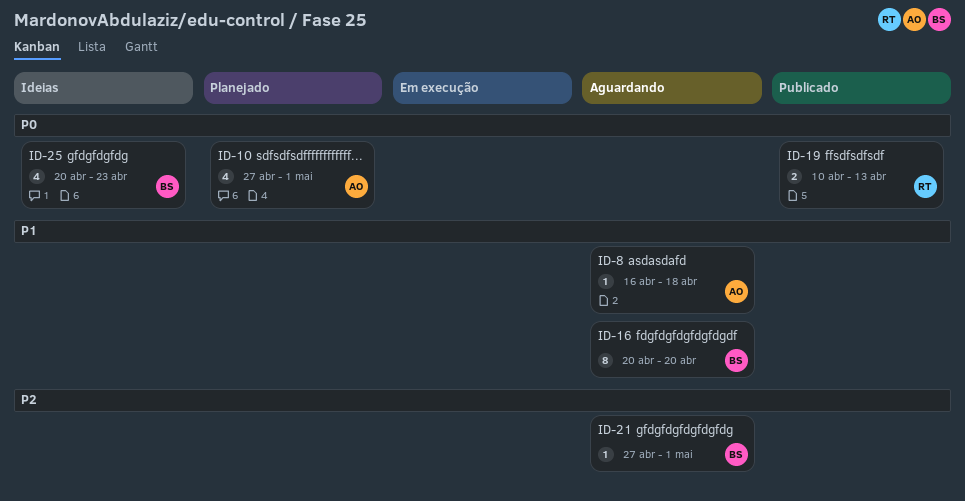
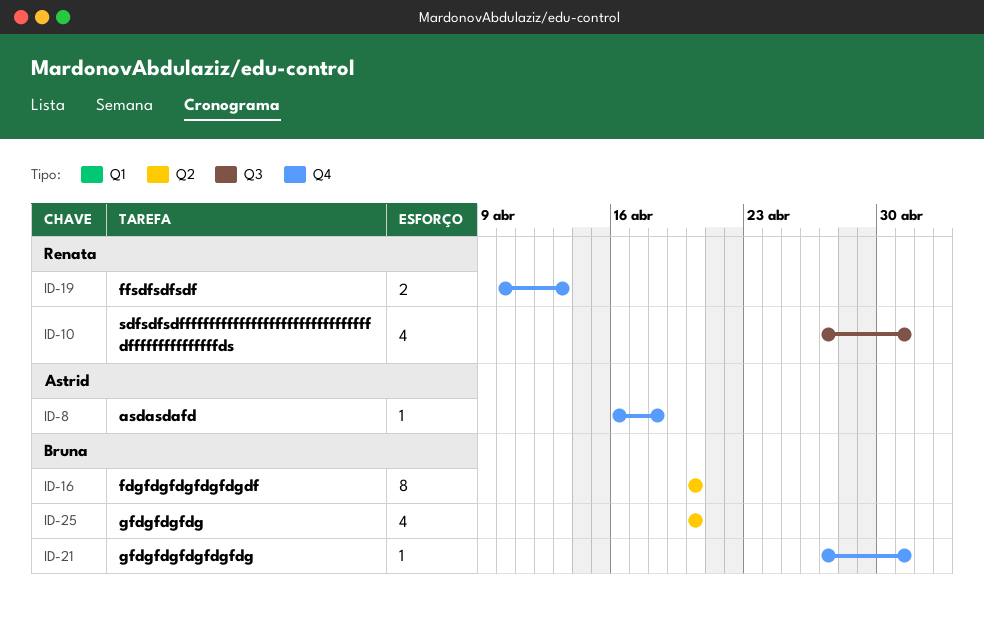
ID-10, owner: Astrid -> Renata
ID-25, due: Apr 23 -> Apr 20

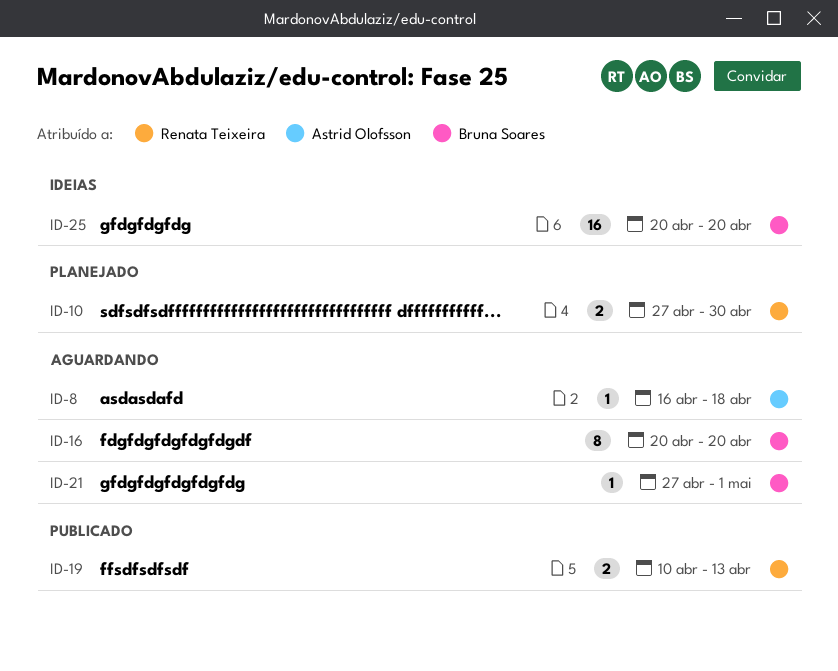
ID-10, estimate: 4 -> 2
ID-10, due: May 1 -> Apr 30
ID-25, estimate: 4 -> 16

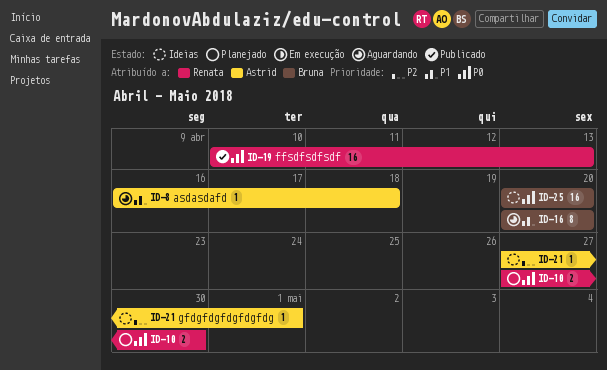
ID-19, estimate: 2 -> 16
ID-21, status: Aguardando -> Ideias
ID-21, owner: Bruna Soares -> Astrid Olofsson

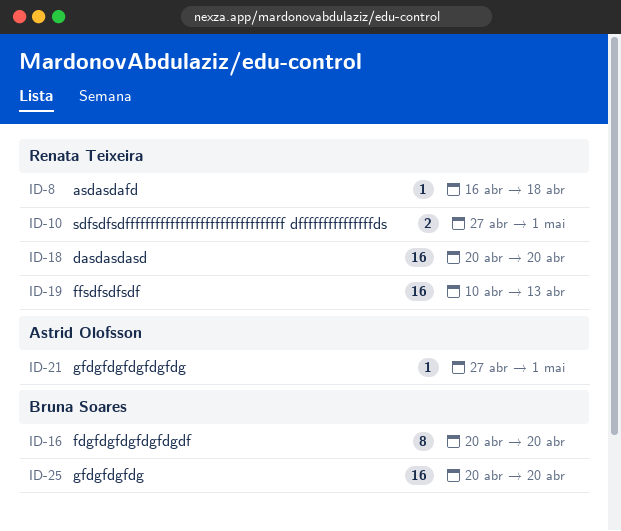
ID-8, owner: Astrid Olofsson -> Renata Teixeira
ID-10, due: Apr 30 -> May 1
ID-18: none -> present

